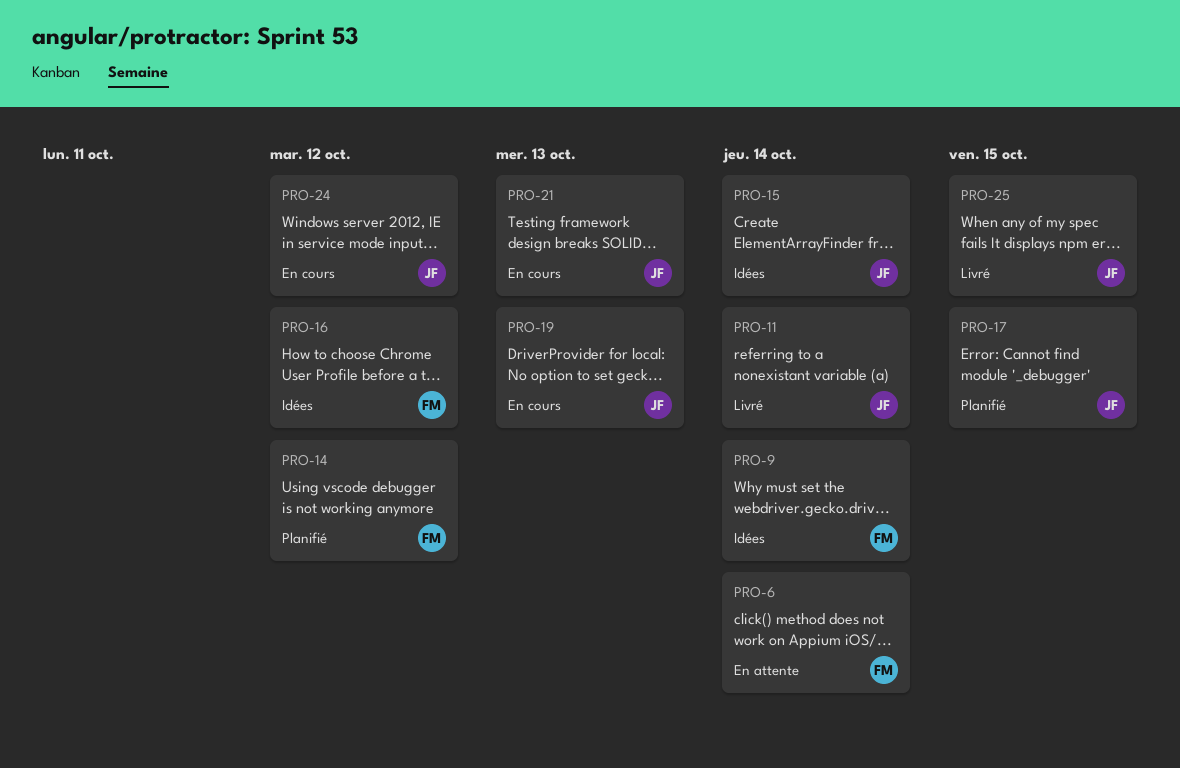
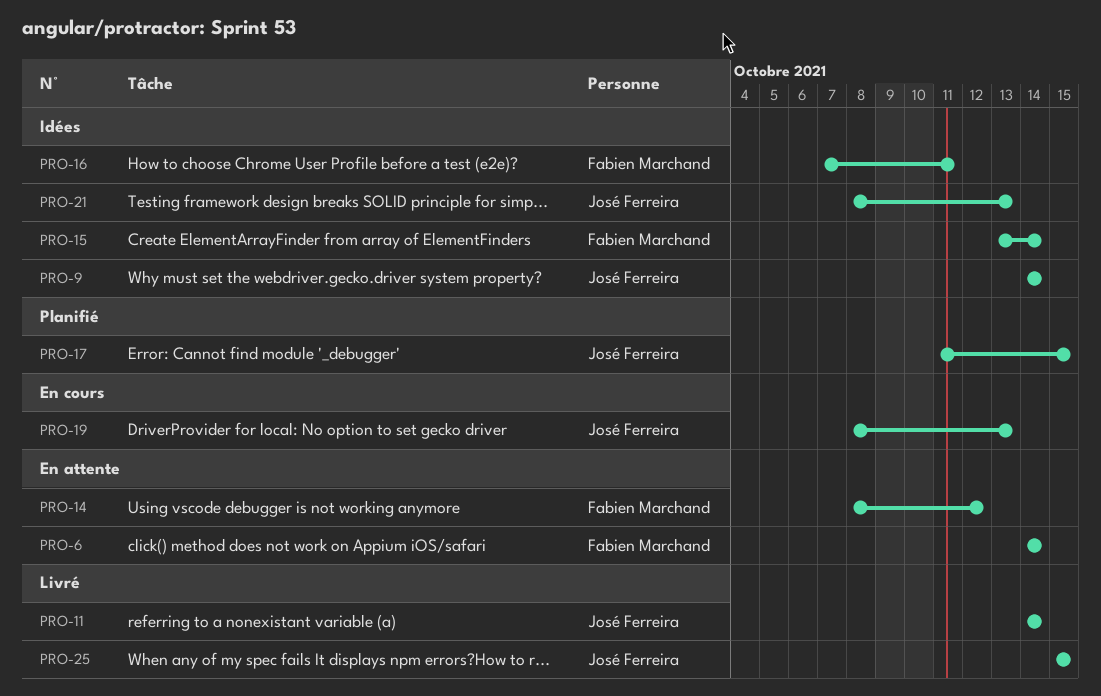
PRO-9, owner: Fabien Marchand -> José Ferreira
PRO-14, status: Planifié -> En attente
PRO-15, owner: José Ferreira -> Fabien Marchand
PRO-16, due: Oct 12 -> Oct 11
PRO-21, status: En cours -> Idées
PRO-24: present -> none

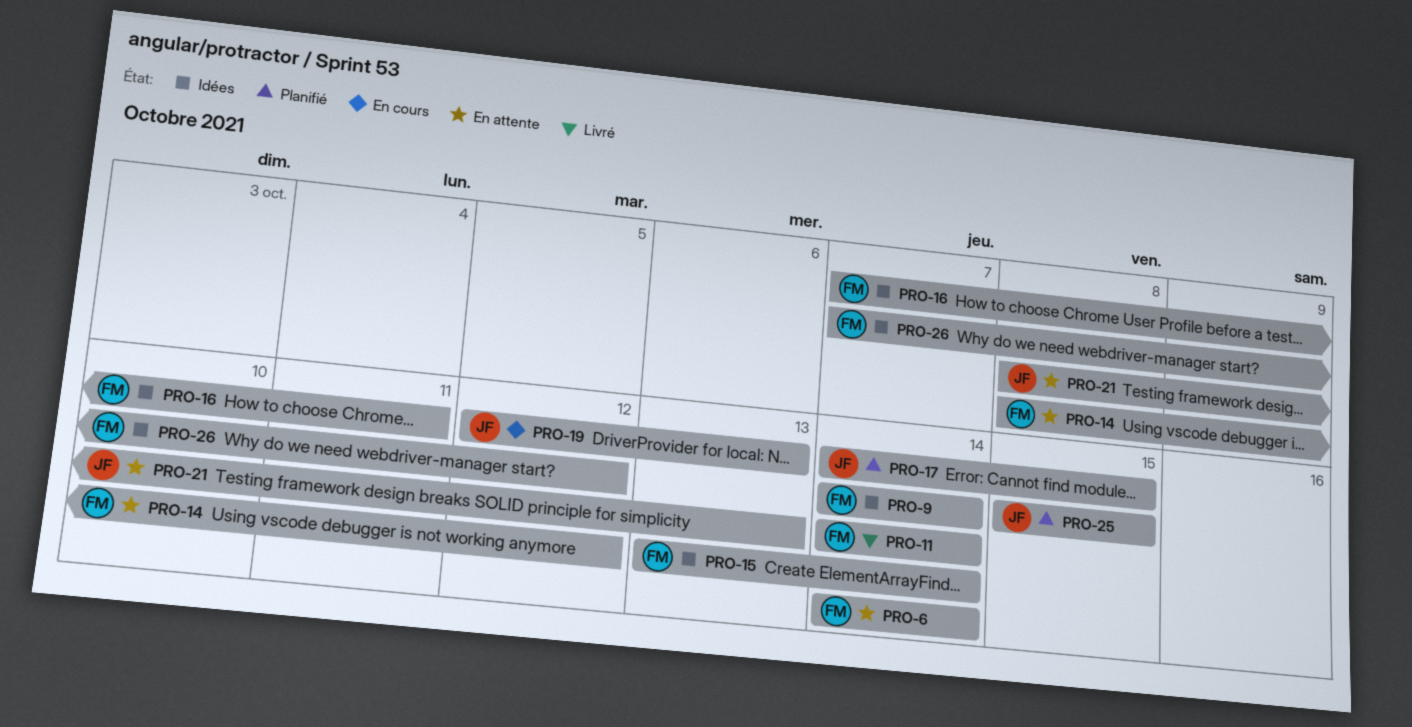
PRO-9, owner: José Ferreira -> Fabien Marchand
PRO-11, owner: José Ferreira -> Fabien Marchand
PRO-17, start: Oct 11 -> Oct 14
PRO-19, start: Oct 8 -> Oct 12
PRO-21, status: Idées -> En attente
PRO-25, status: Livré -> Planifié
PRO-26: none -> present

